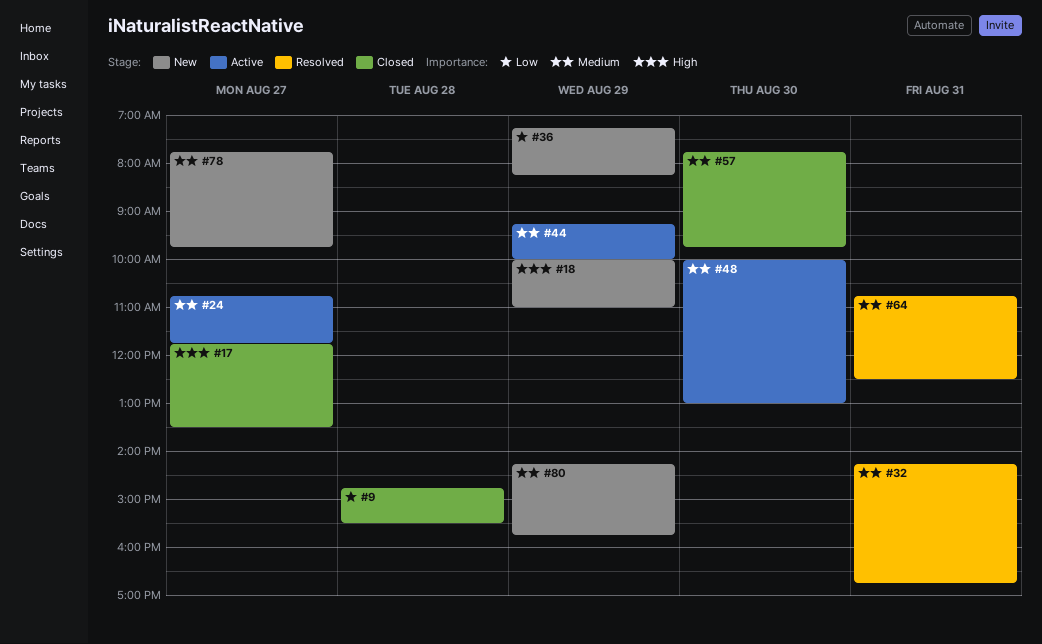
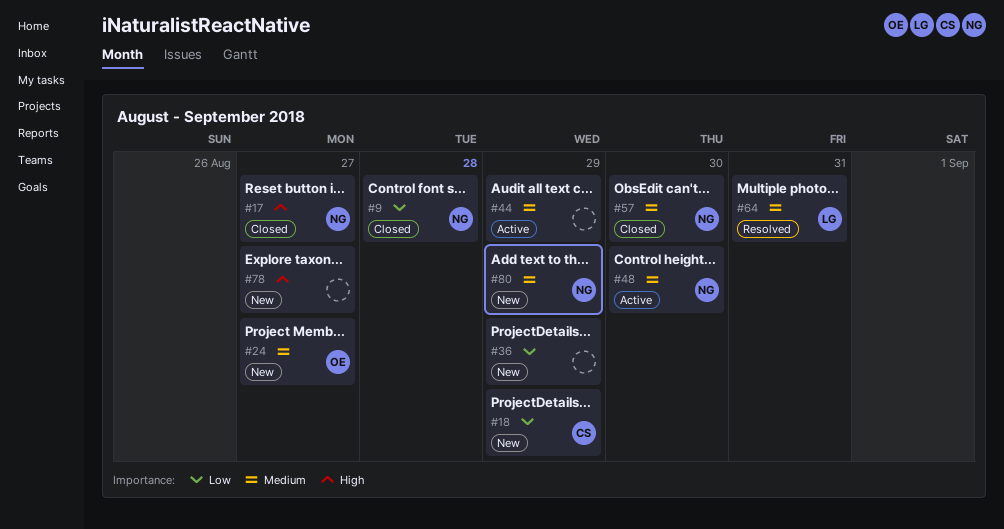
#18, priority: High -> Low
#24, status: Active -> New
#32: present -> none
#78, priority: Medium -> High

